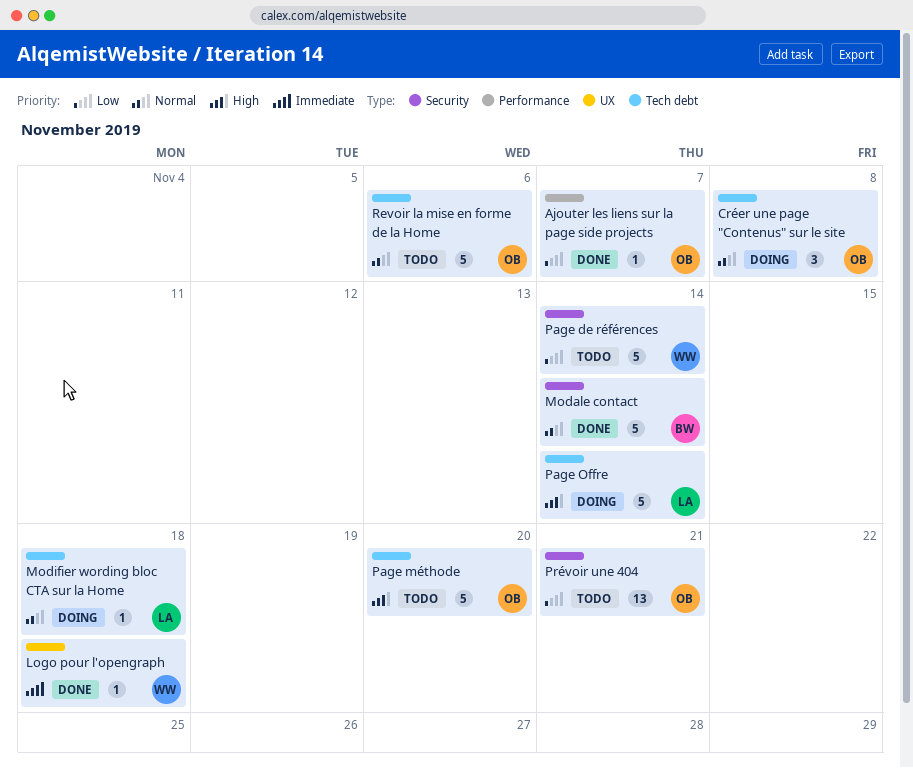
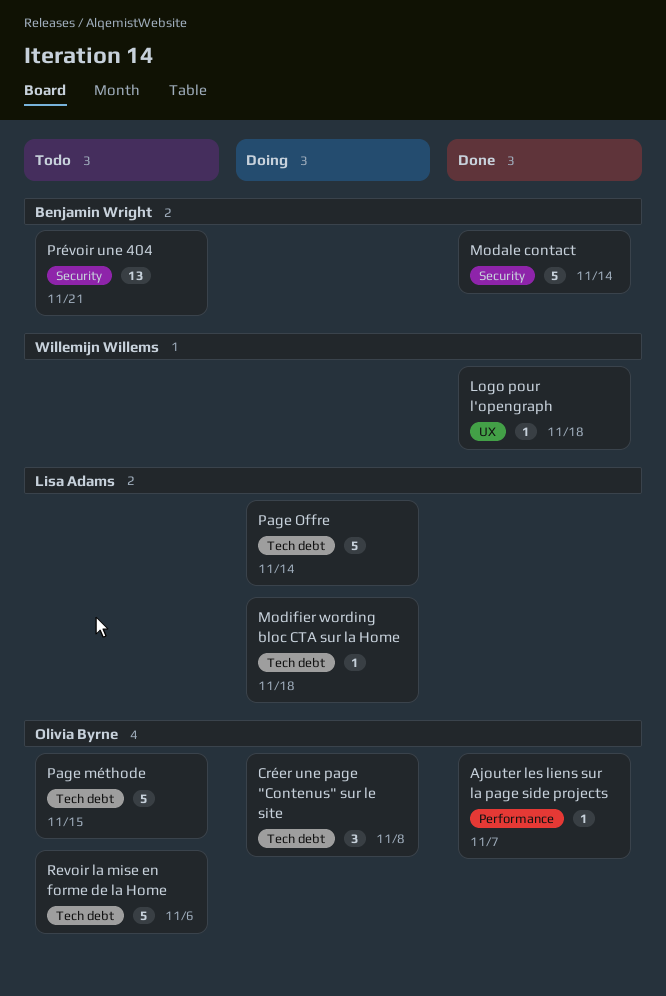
Page de références: present -> none
Page méthode, due: Nov 20 -> Nov 15
Prévoir une 404, owner: Olivia Byrne -> Benjamin Wright

